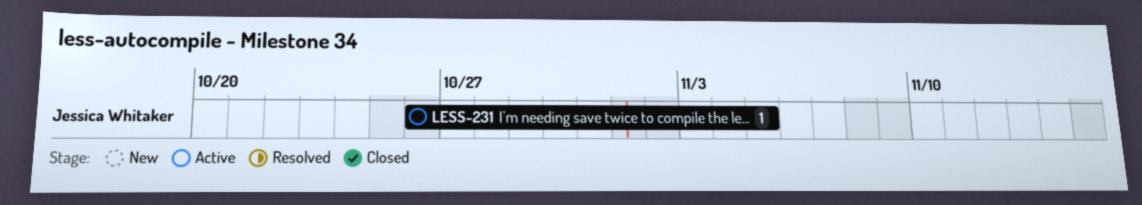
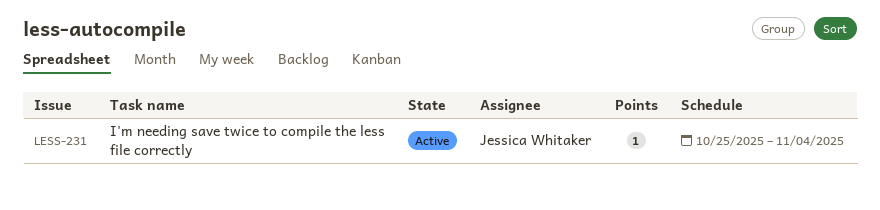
LESS-231, start: Oct 26 -> Oct 25
LESS-231, due: Nov 5 -> Nov 4

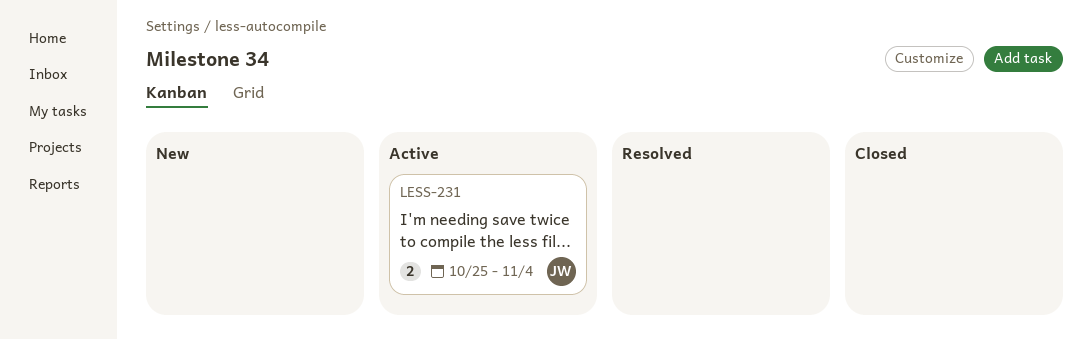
LESS-231, estimate: 1 -> 2

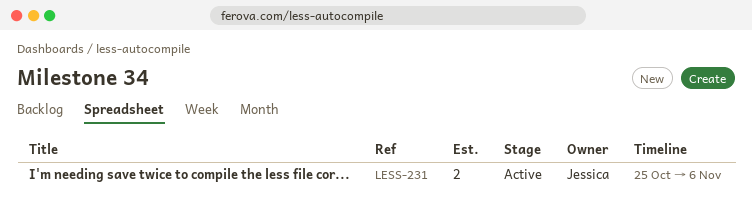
LESS-231, due: Nov 4 -> Nov 6

